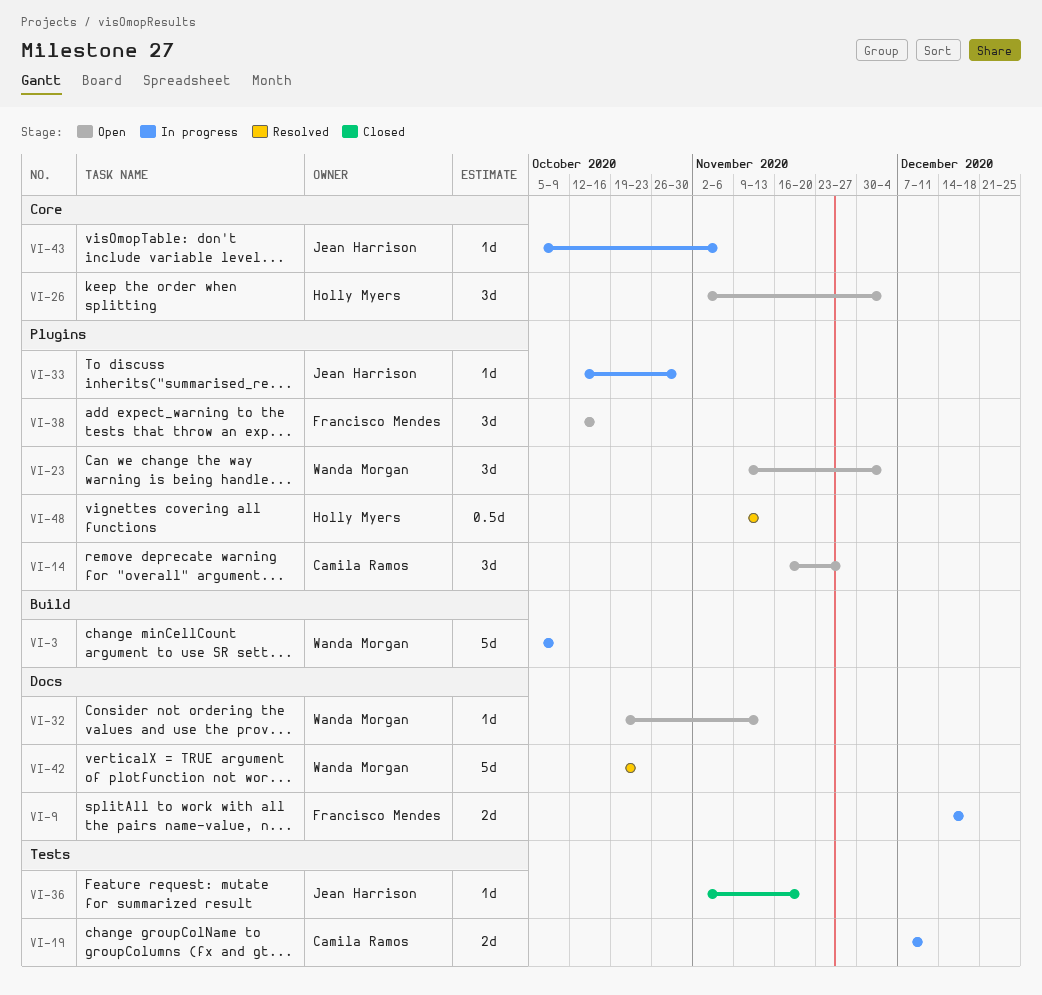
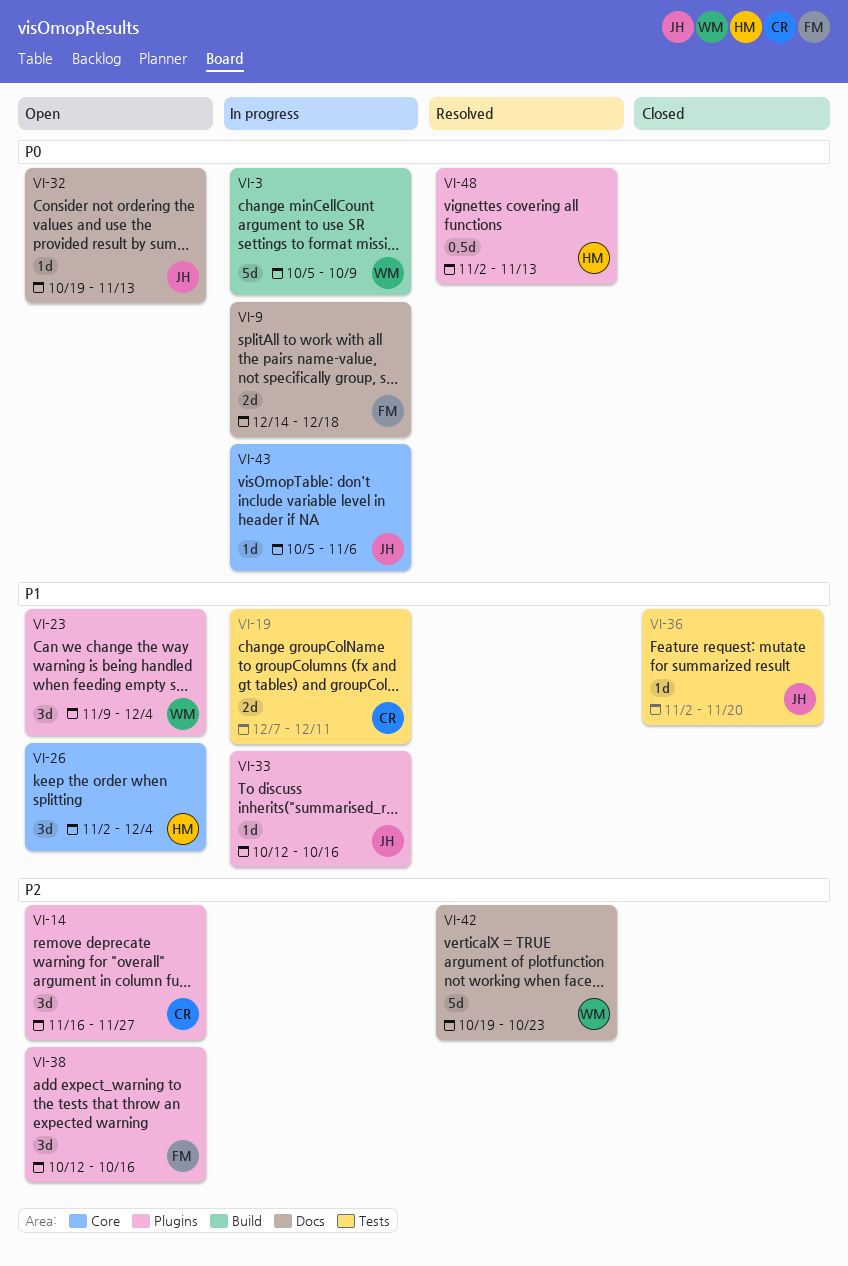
VI-32, owner: Wanda Morgan -> Jean Harrison
VI-33, due: Oct 30 -> Oct 16
VI-48, start: Nov 9 -> Nov 2

